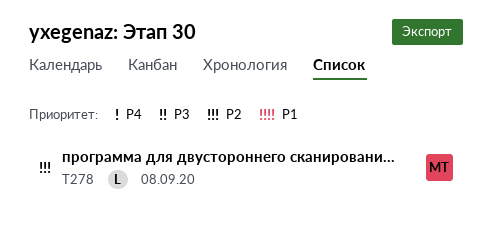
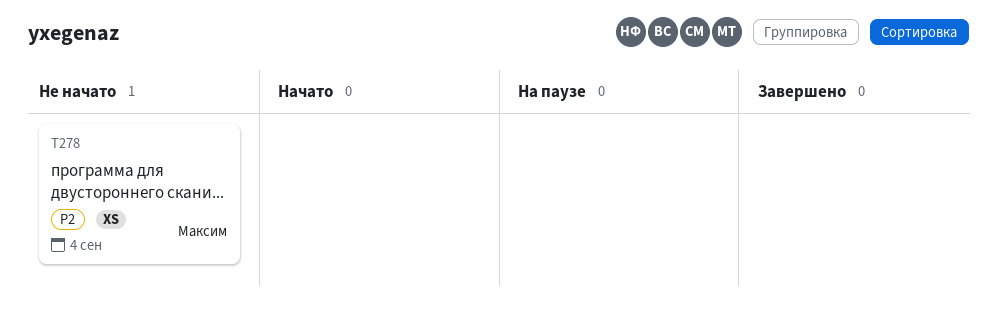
T278, estimate: L -> XS
T278, due: Sep 8 -> Sep 4

